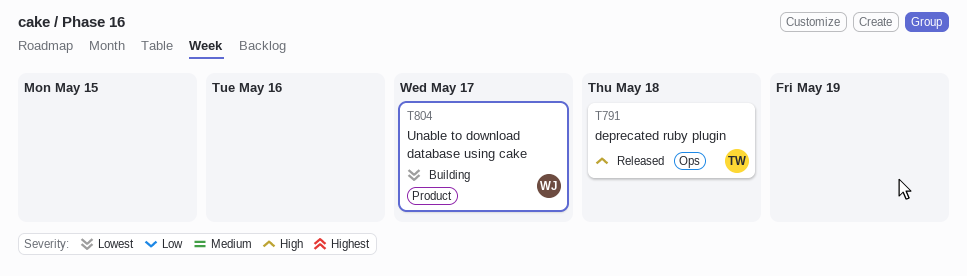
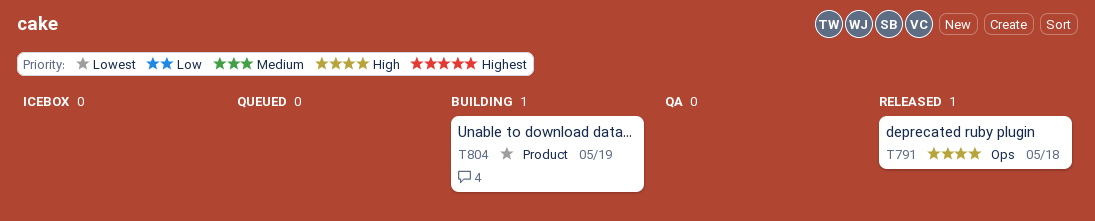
T804, due: May 17 -> May 19

